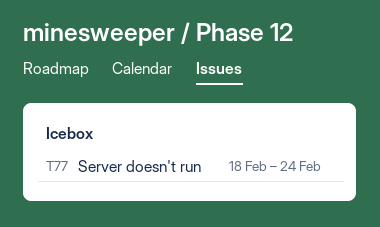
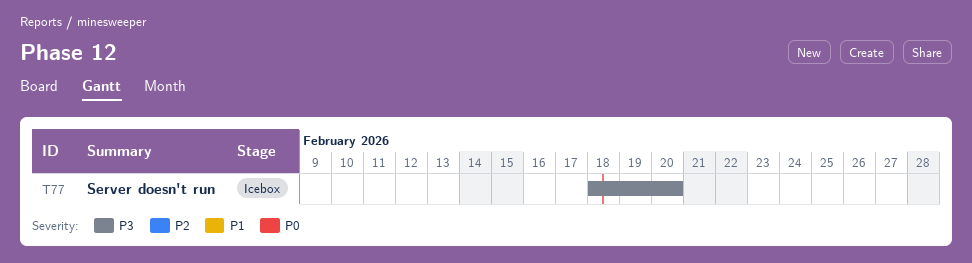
T77, due: Feb 24 -> Feb 20

